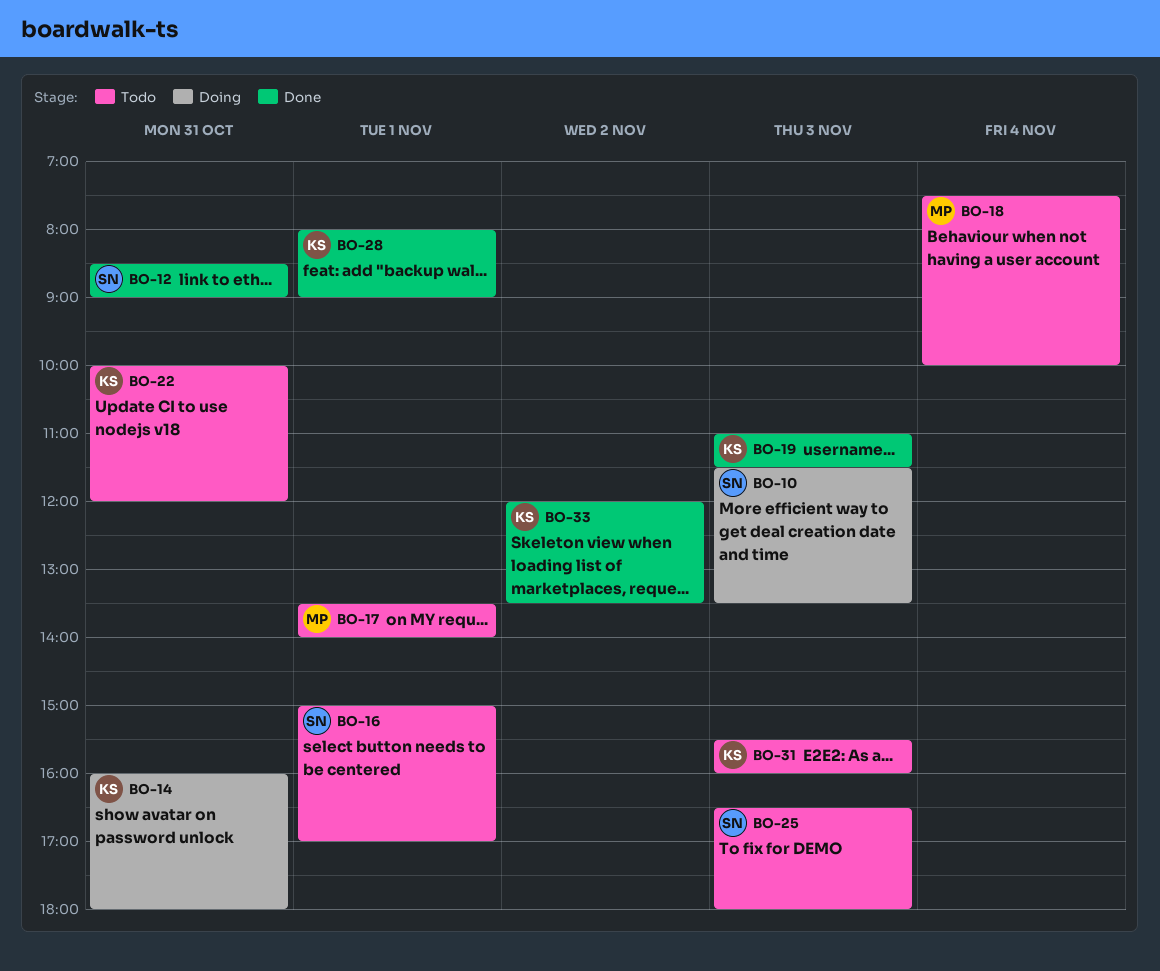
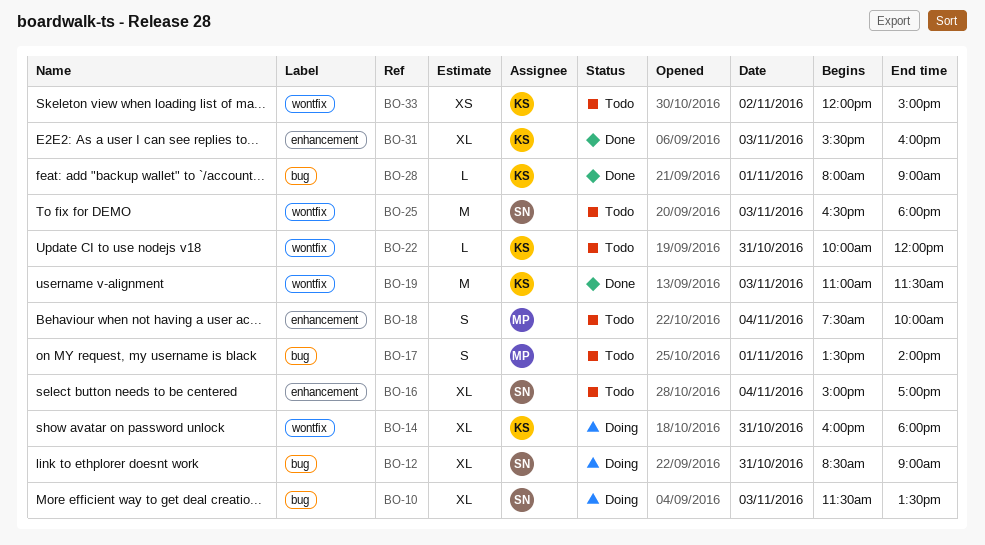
BO-12, status: Done -> Doing
BO-16, day: Nov 1 -> Nov 4
BO-31, status: Todo -> Done
BO-33, status: Done -> Todo
BO-33, ends: 13:30 -> 15:00

